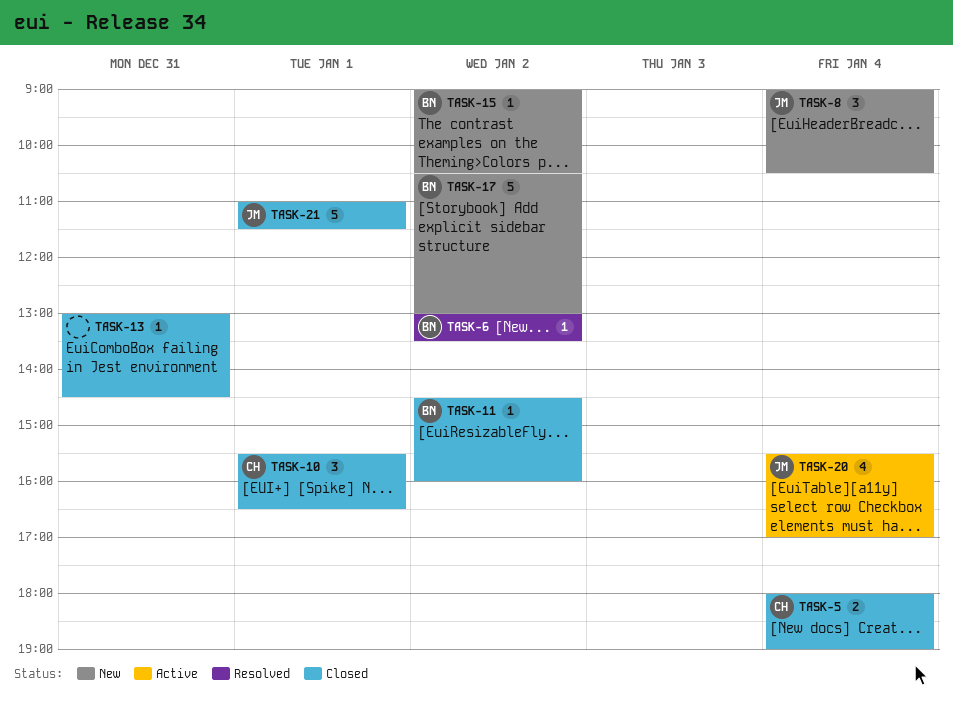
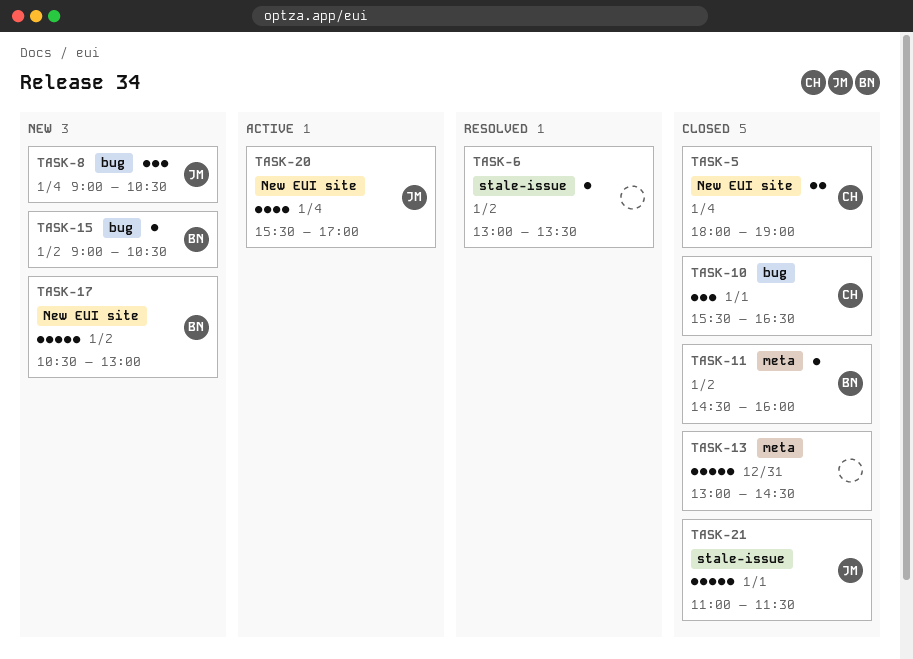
TASK-6, owner: BN -> none
TASK-13, estimate: 1 -> 5

